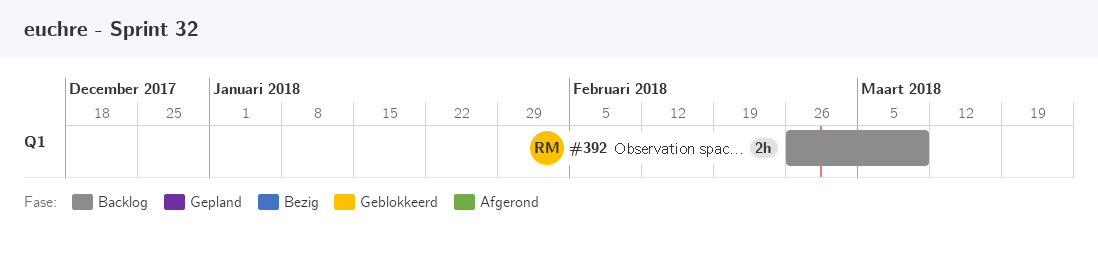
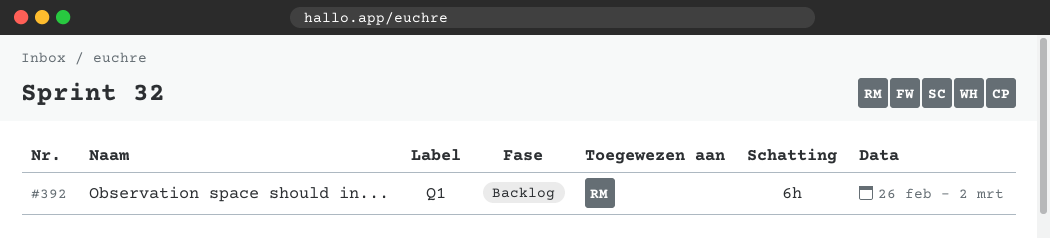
#392, estimate: 2h -> 6h
#392, due: Mar 9 -> Mar 2

